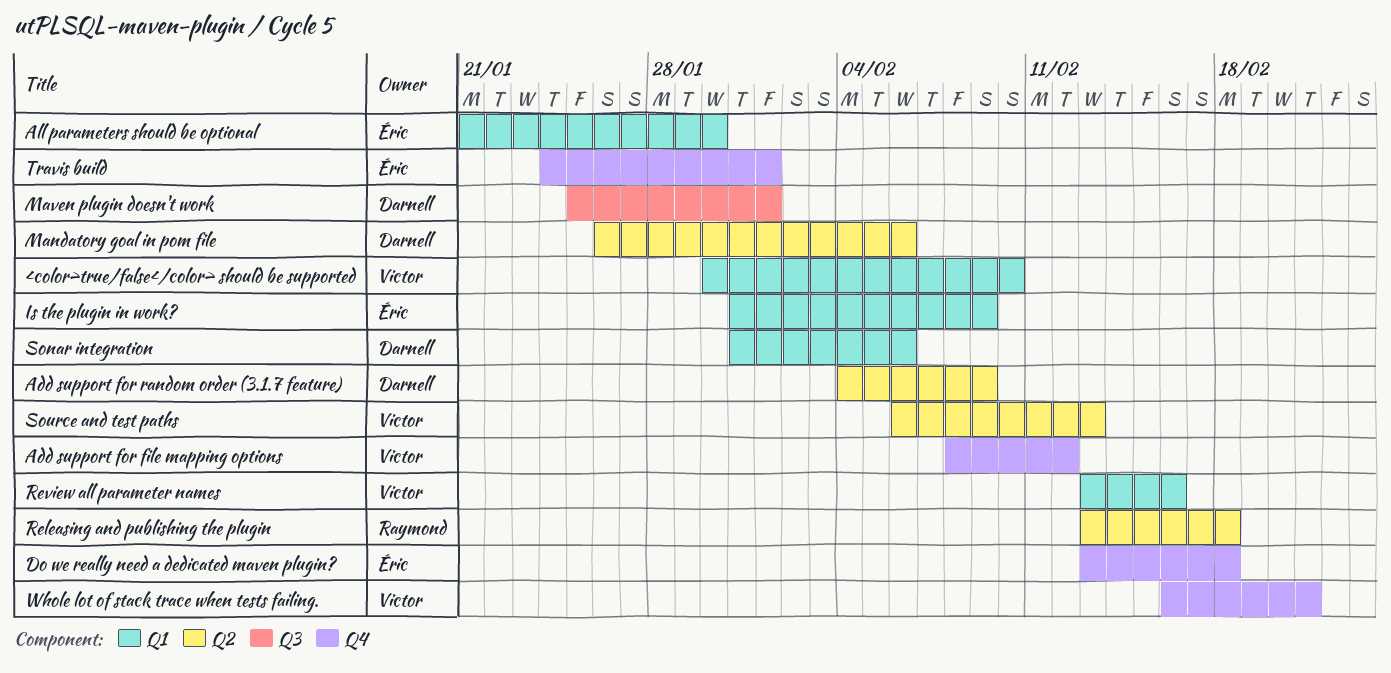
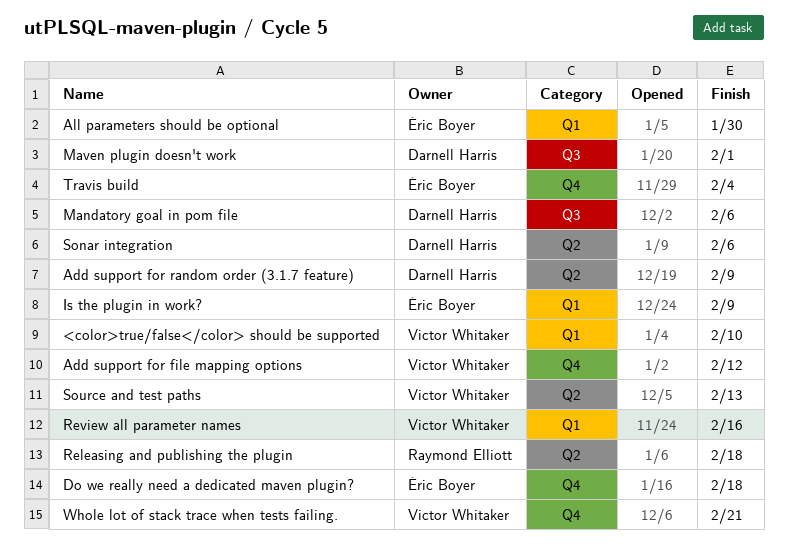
Mandatory goal in pom file, label: Q2 -> Q3
Sonar integration, label: Q1 -> Q2
Travis build, due: Feb 1 -> Feb 4

